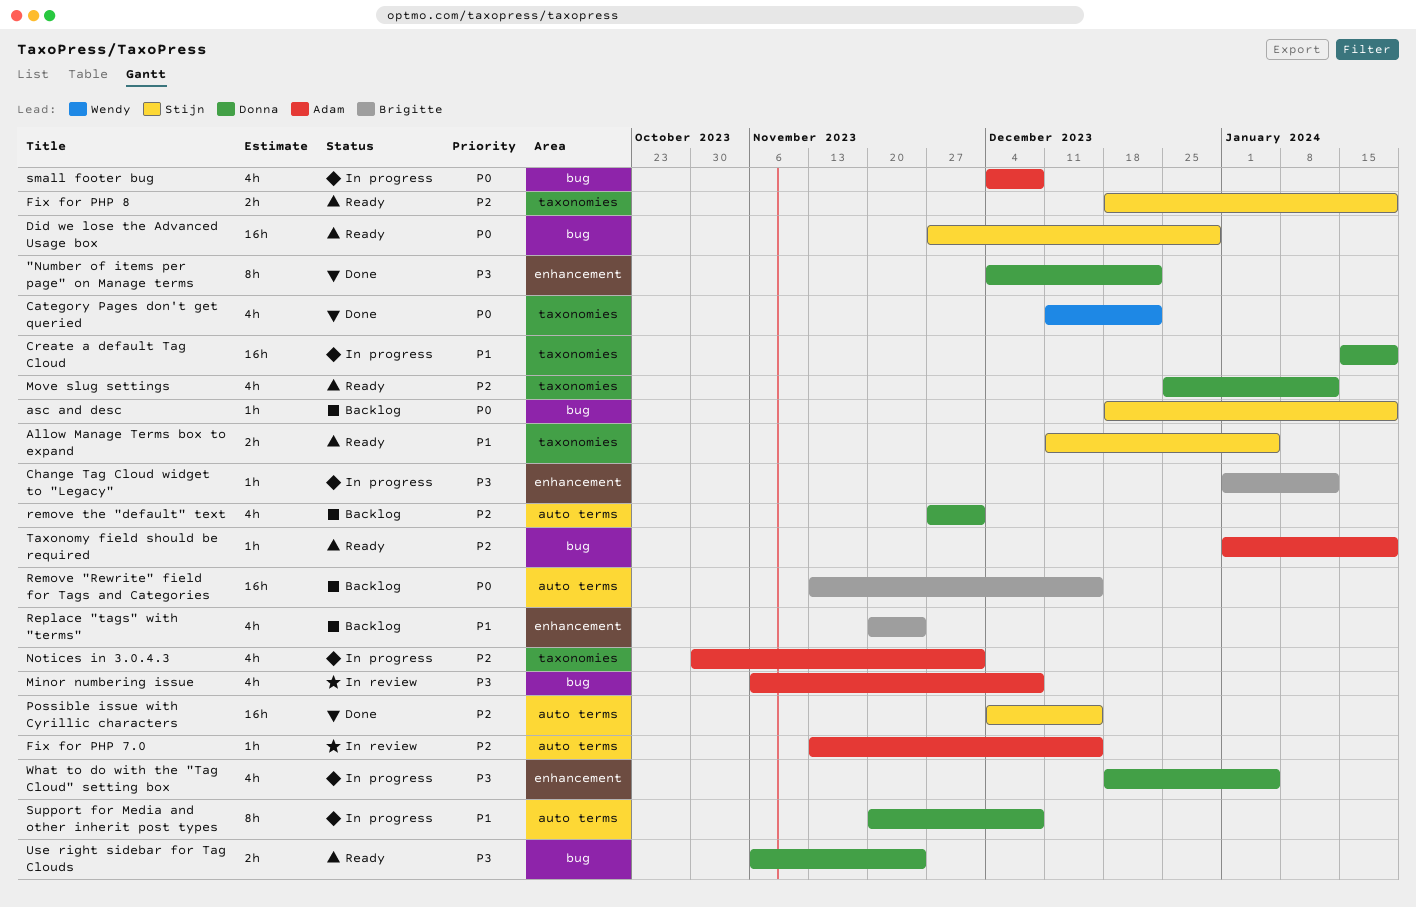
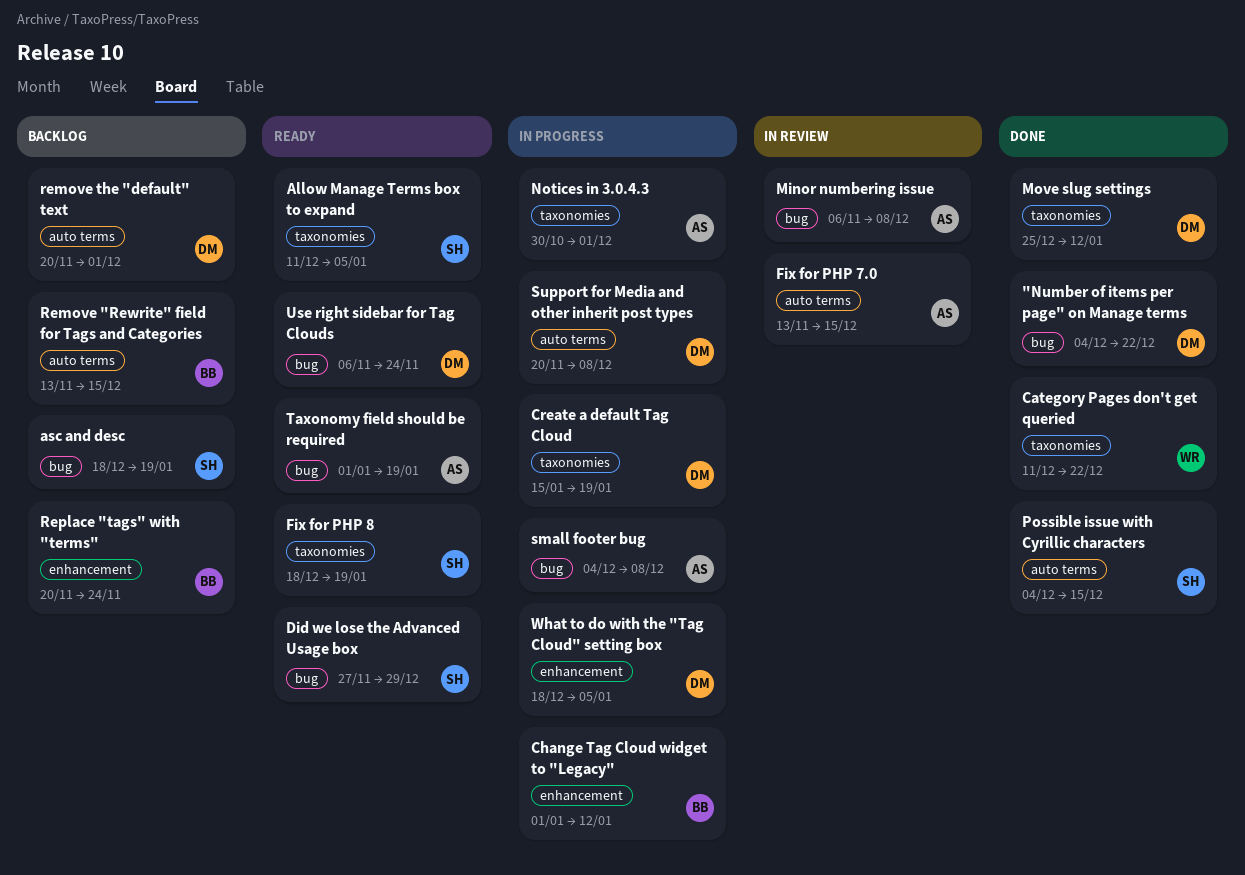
"Number of items per page" on Manage terms, label: enhancement -> bug
Move slug settings, status: Ready -> Done
remove the "default" text, start: Nov 27 -> Nov 20

